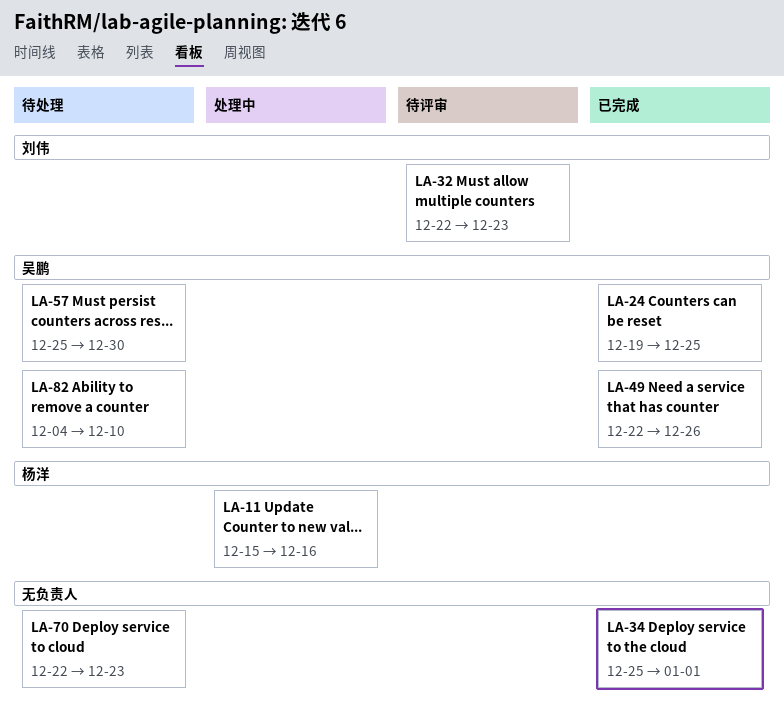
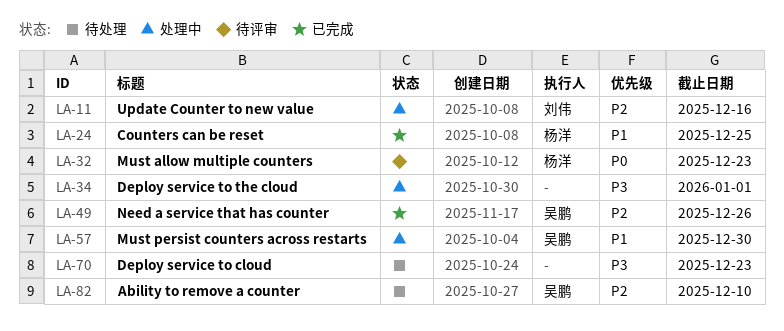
LA-11, owner: 杨洋 -> 刘伟
LA-24, owner: 吴鹏 -> 杨洋
LA-32, owner: 刘伟 -> 杨洋
LA-34, status: 已完成 -> 处理中
LA-57, status: 待处理 -> 处理中

